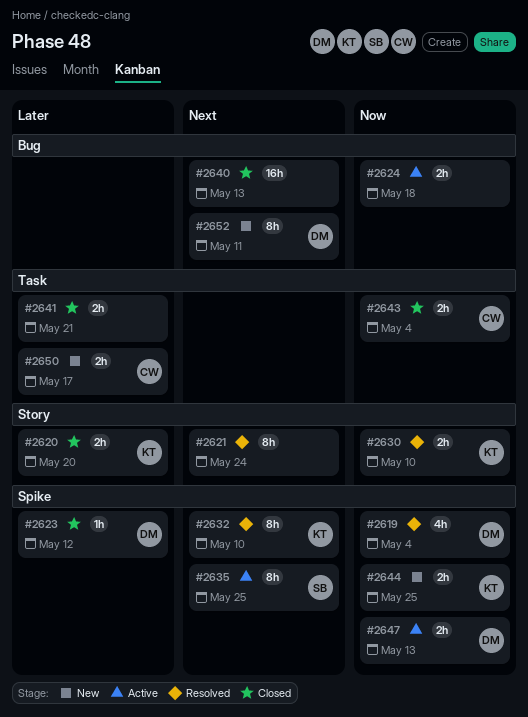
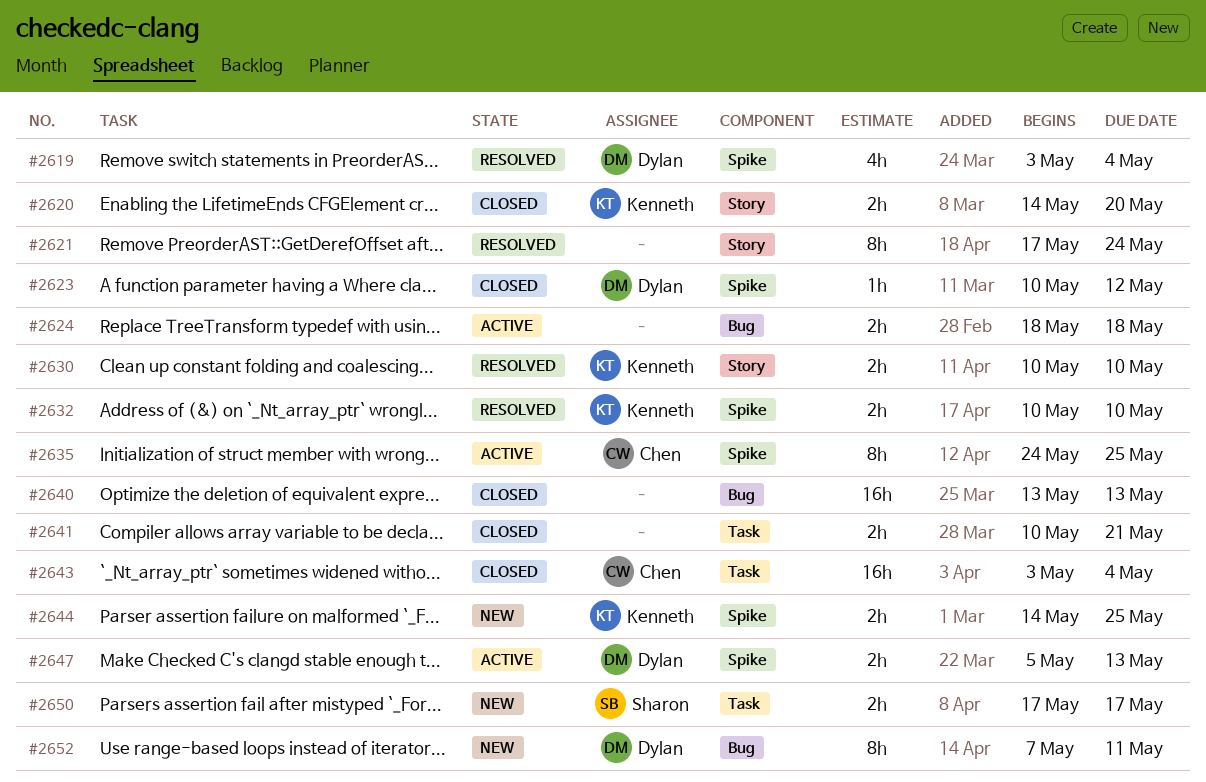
#2632, estimate: 8h -> 2h
#2635, owner: Sharon -> Chen
#2643, estimate: 2h -> 16h
#2650, owner: Chen -> Sharon

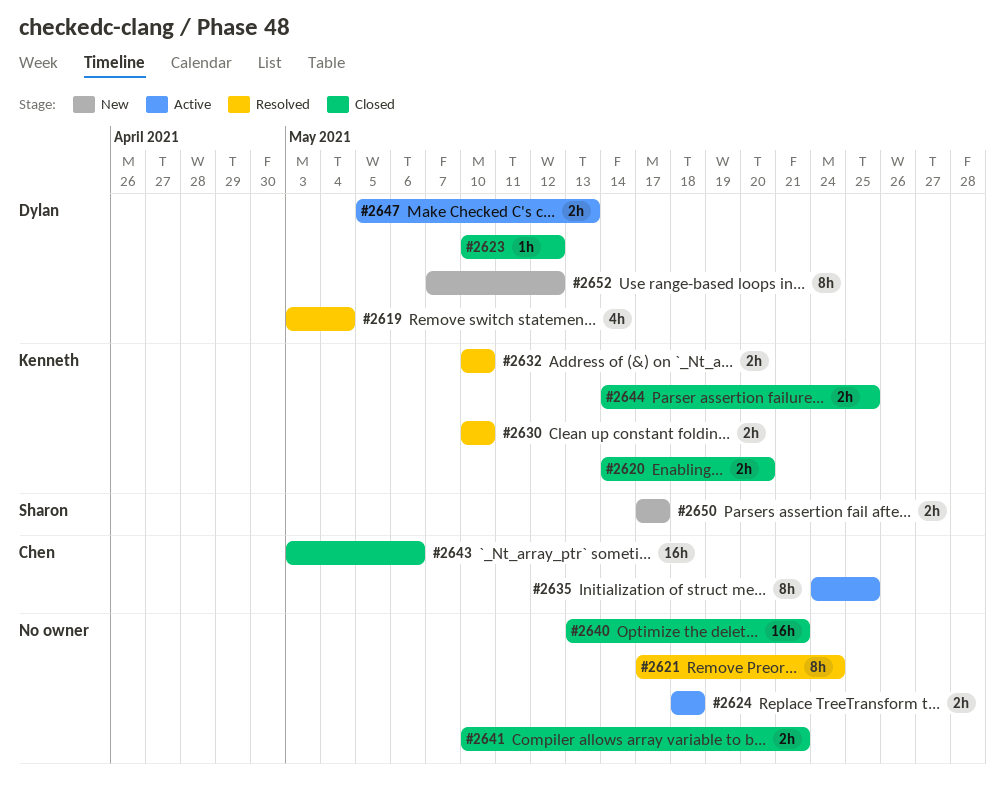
#2640, due: May 13 -> May 21
#2643, due: May 4 -> May 6
#2644, status: New -> Closed
#2652, due: May 11 -> May 12

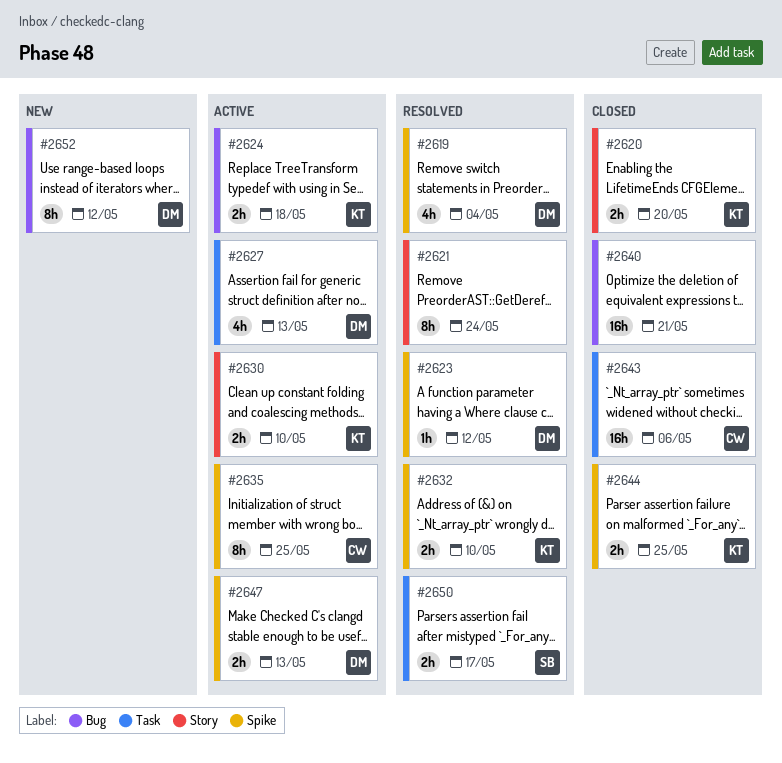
#2623, status: Closed -> Resolved
#2624, owner: none -> Kenneth
#2627: none -> present
#2630, status: Resolved -> Active
#2641: present -> none
#2650, status: New -> Resolved

